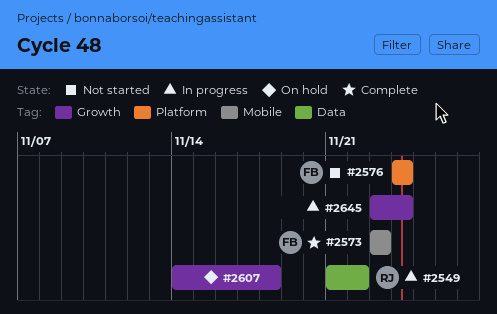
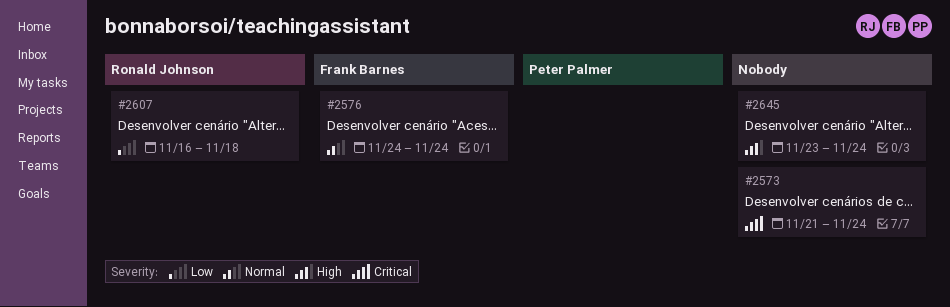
#2549: present -> none
#2573, owner: Frank Barnes -> none
#2573, start: Nov 23 -> Nov 21
#2573, due: Nov 23 -> Nov 24
#2607, owner: none -> Ronald Johnson
#2607, start: Nov 14 -> Nov 16

